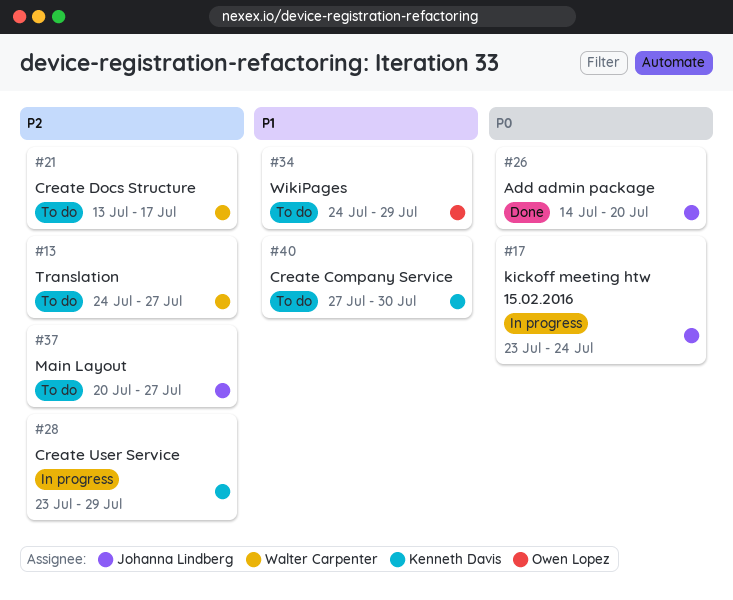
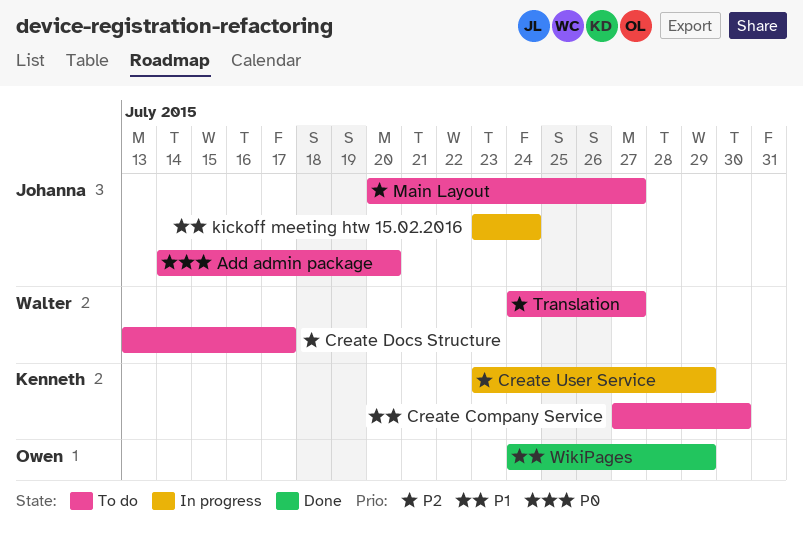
Add admin package, status: Done -> To do
kickoff meeting htw 15.02.2016, priority: P0 -> P1
WikiPages, status: To do -> Done

